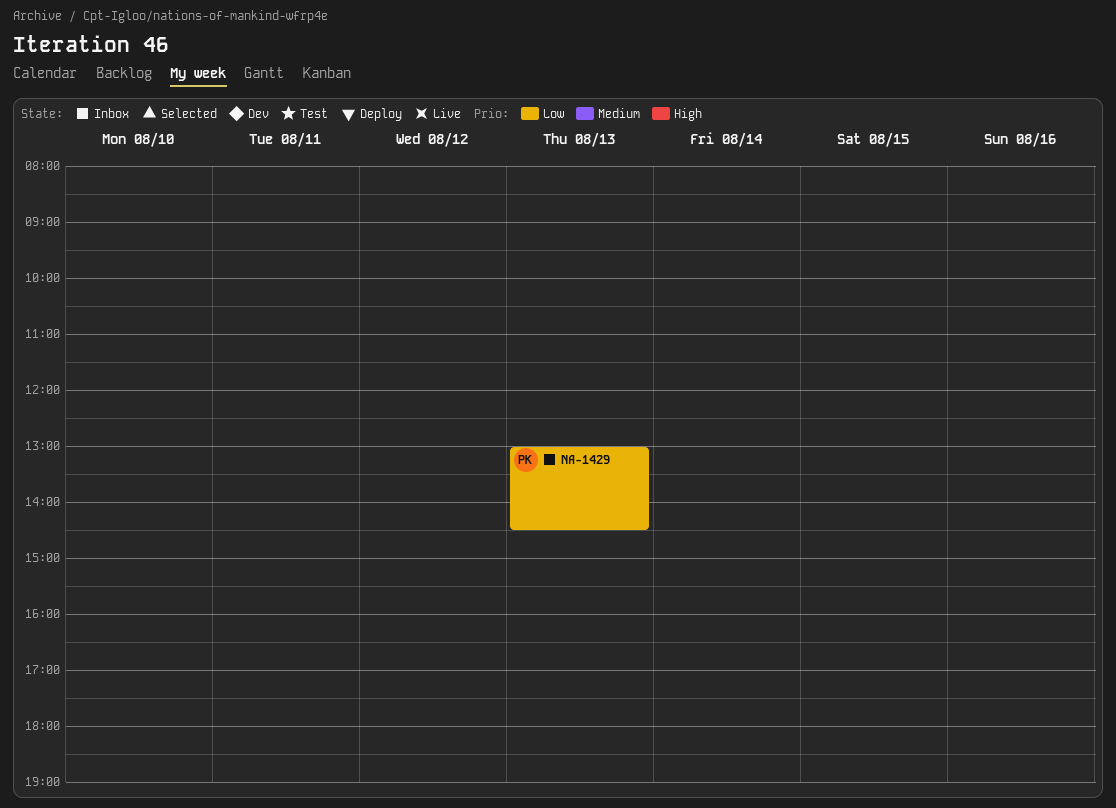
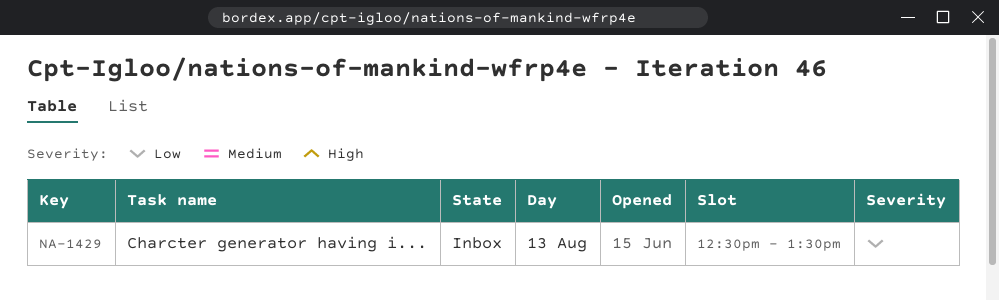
NA-1429, begins: 13:00 -> 12:30
NA-1429, ends: 14:30 -> 13:30

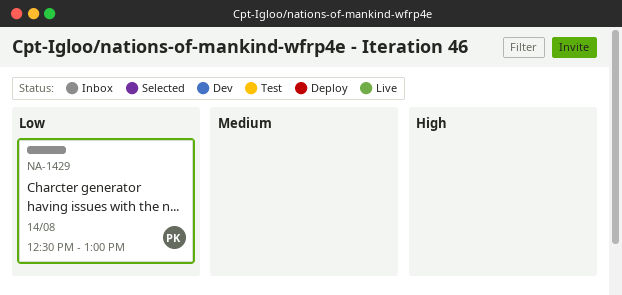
NA-1429, day: Aug 13 -> Aug 14
NA-1429, ends: 13:30 -> 13:00

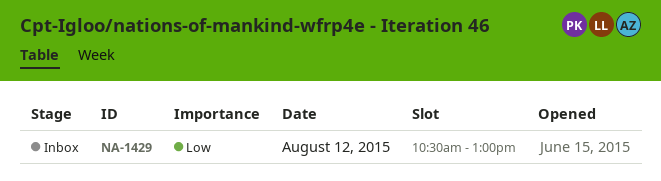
NA-1429, day: Aug 14 -> Aug 12
NA-1429, begins: 12:30 -> 10:30

